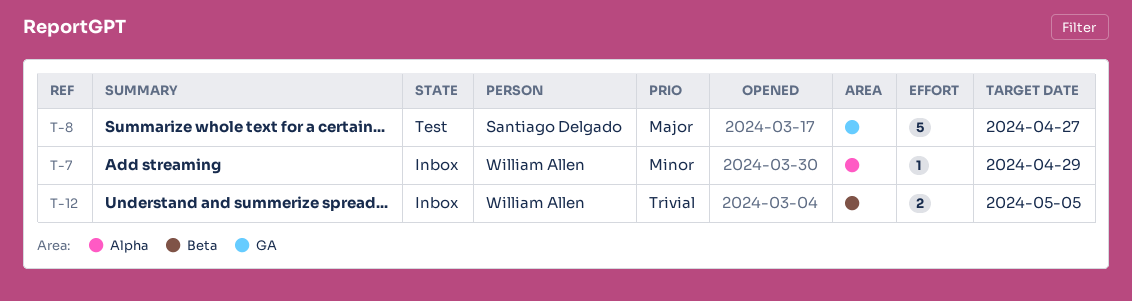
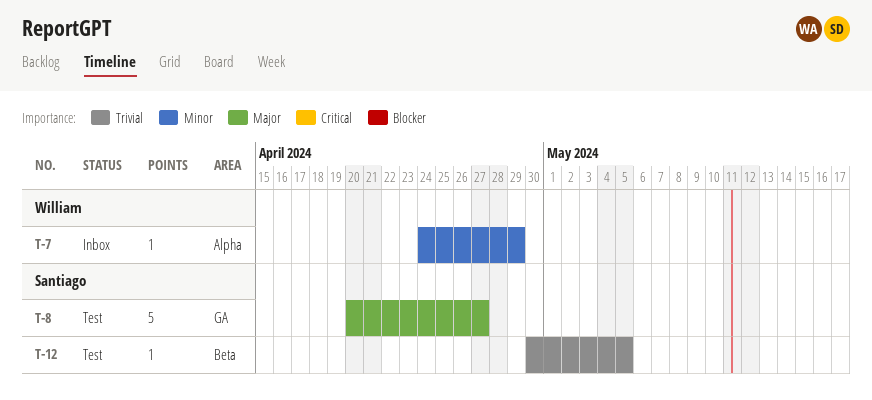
T-12, status: Inbox -> Test
T-12, owner: William Allen -> Santiago Delgado
T-12, estimate: 2 -> 1

